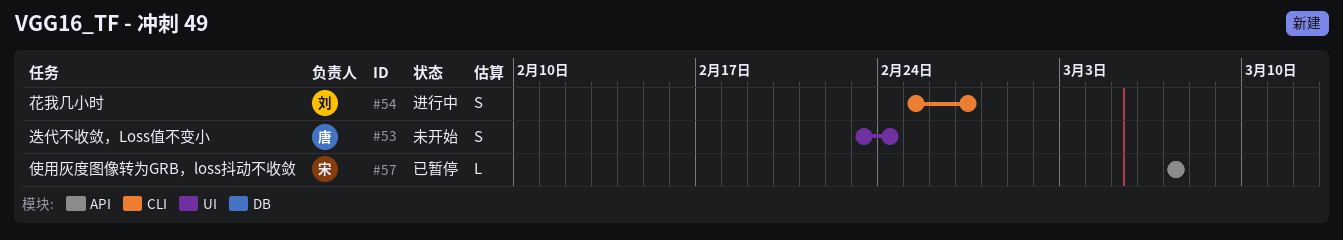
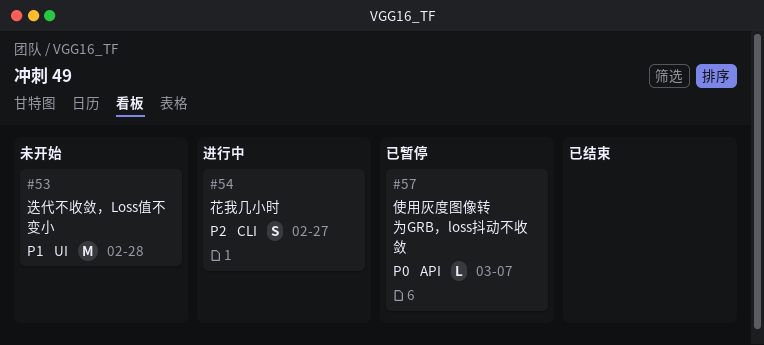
#53, estimate: S -> M
#53, due: Feb 24 -> Feb 28

